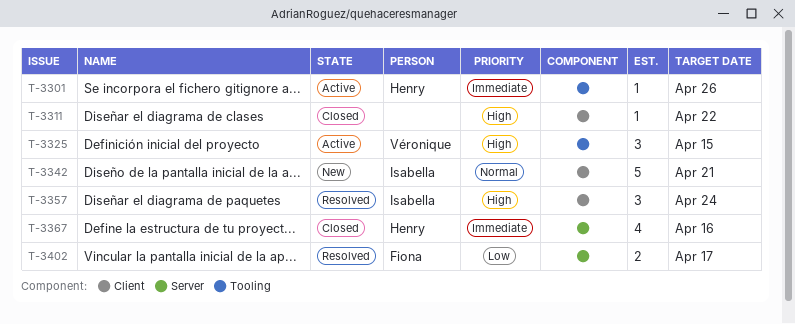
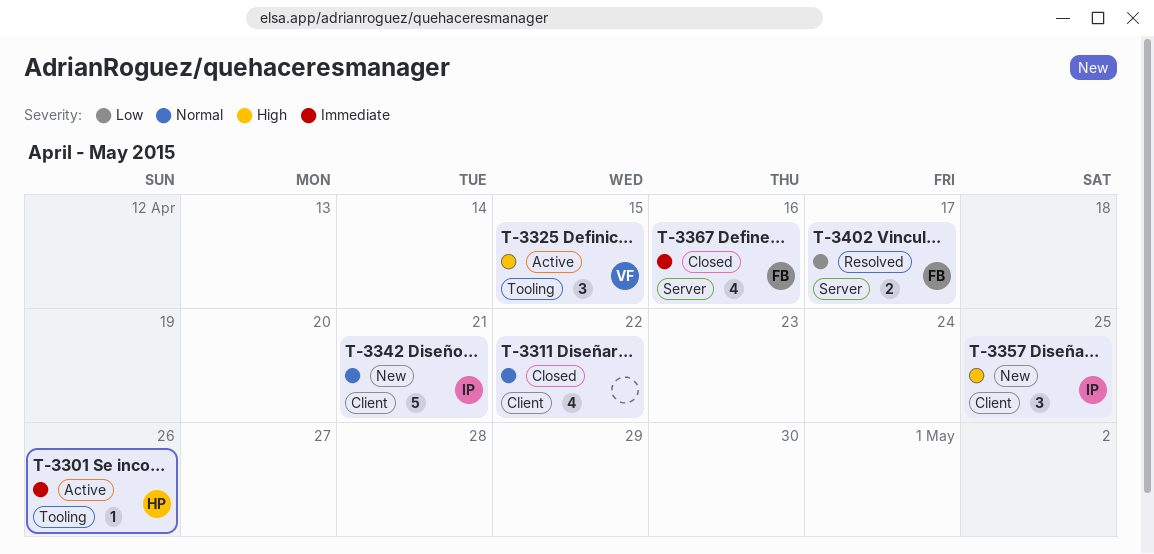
T-3311, priority: High -> Normal
T-3311, estimate: 1 -> 4
T-3357, status: Resolved -> New
T-3357, due: Apr 24 -> Apr 25
T-3367, owner: Henry -> Fiona

